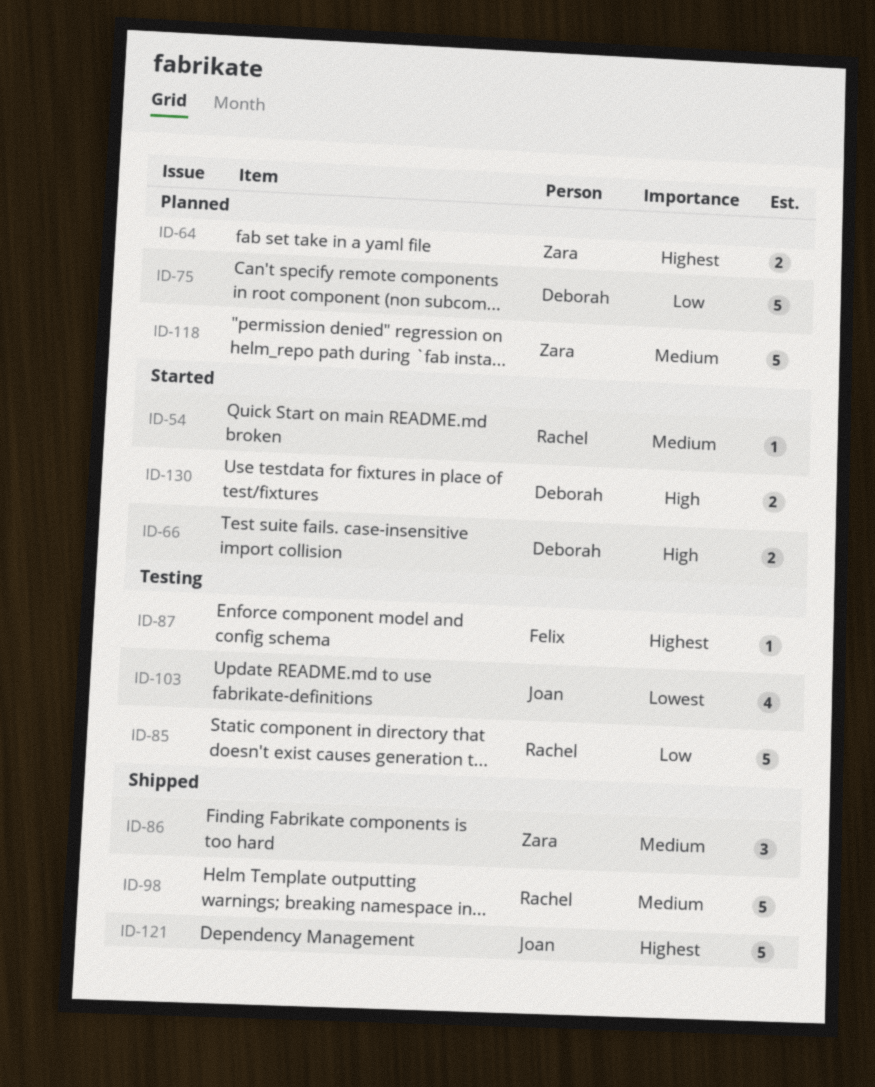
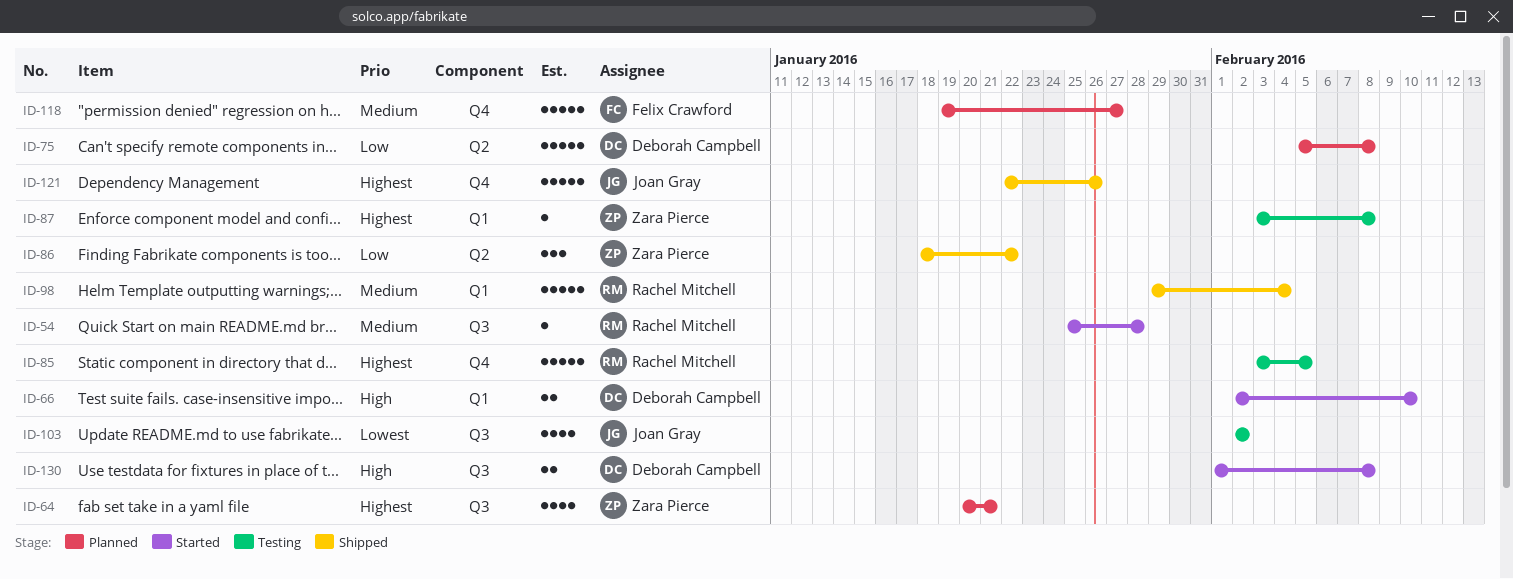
ID-64, estimate: 2 -> 4
ID-85, priority: Low -> Highest
ID-86, priority: Medium -> Low
ID-87, owner: Felix Crawford -> Zara Pierce
ID-118, owner: Zara Pierce -> Felix Crawford

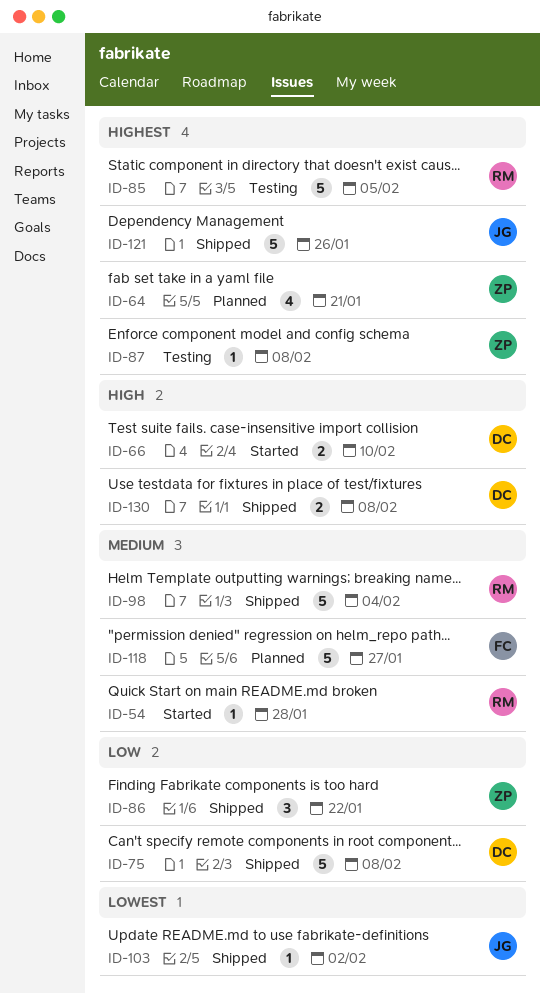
ID-75, status: Planned -> Shipped
ID-103, status: Testing -> Shipped
ID-103, estimate: 4 -> 1
ID-130, status: Started -> Shipped

